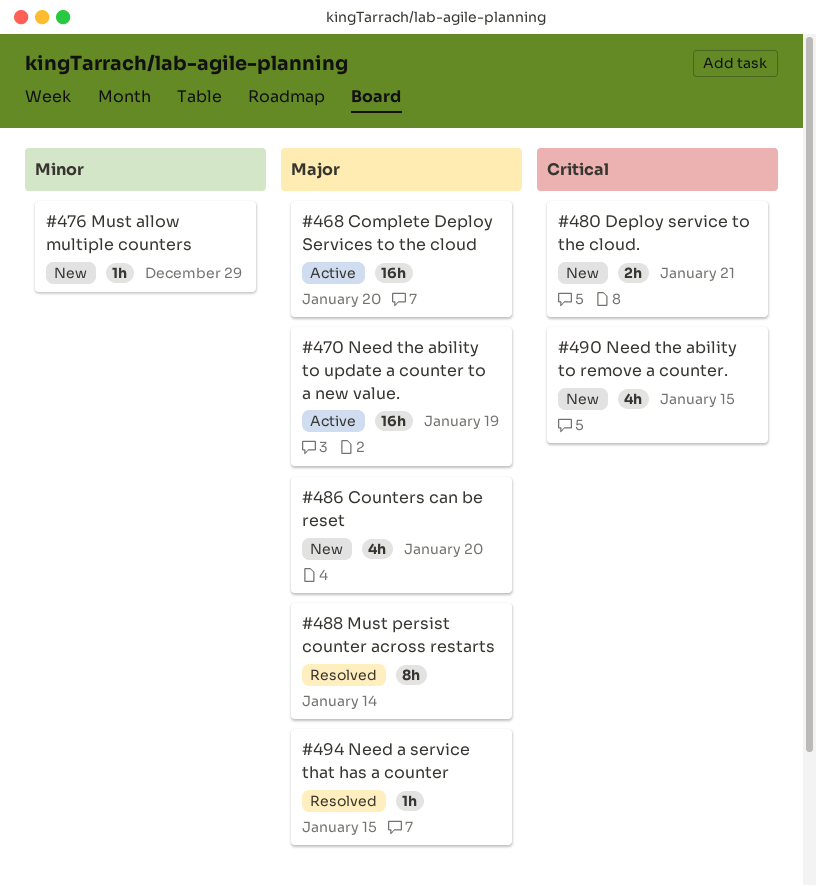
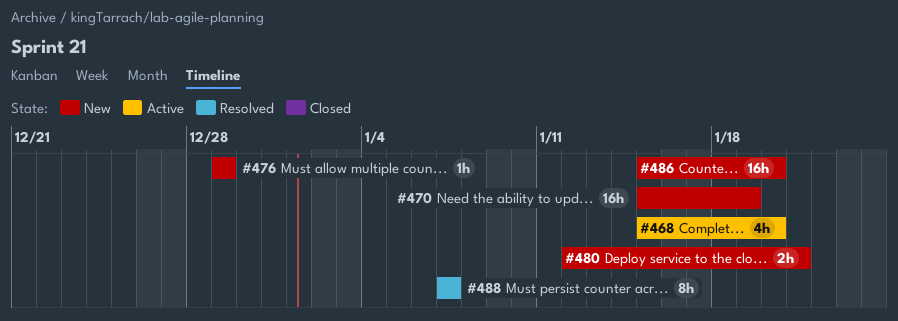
#468, estimate: 16h -> 4h
#470, status: Active -> New
#486, estimate: 4h -> 16h
#488, due: Jan 14 -> Jan 7
#490: present -> none
#494: present -> none

